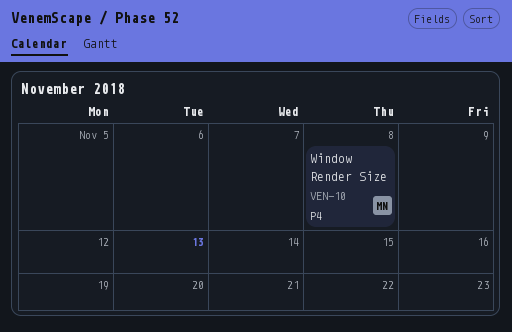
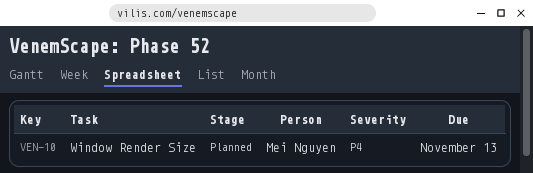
VEN-10, due: Nov 8 -> Nov 13

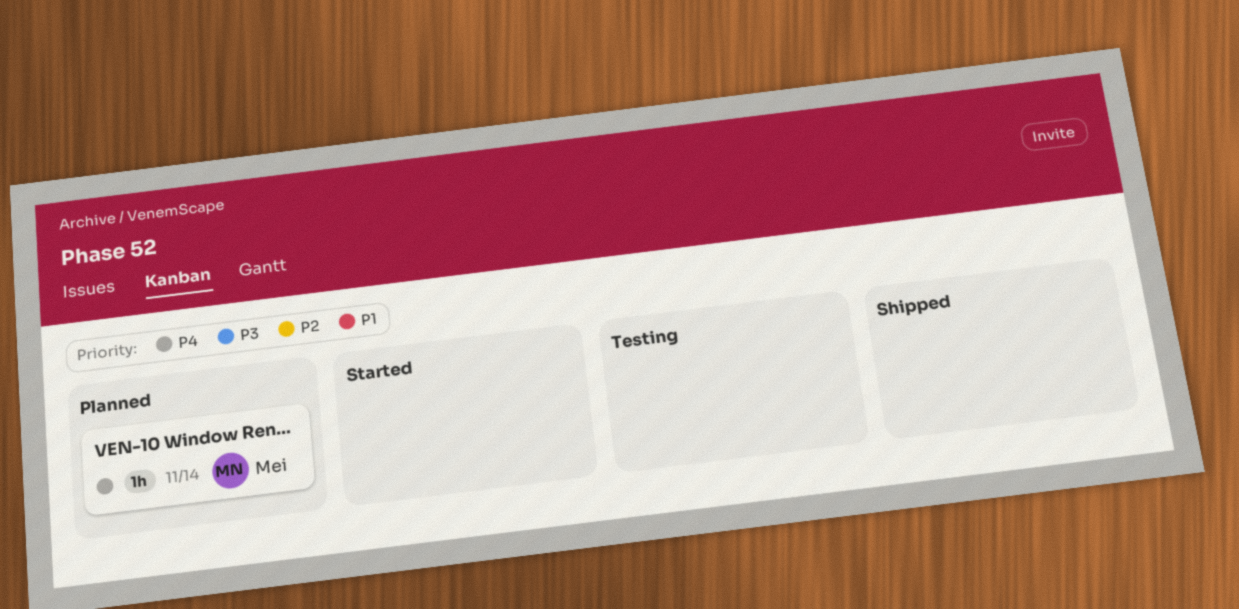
VEN-10, due: Nov 13 -> Nov 14

